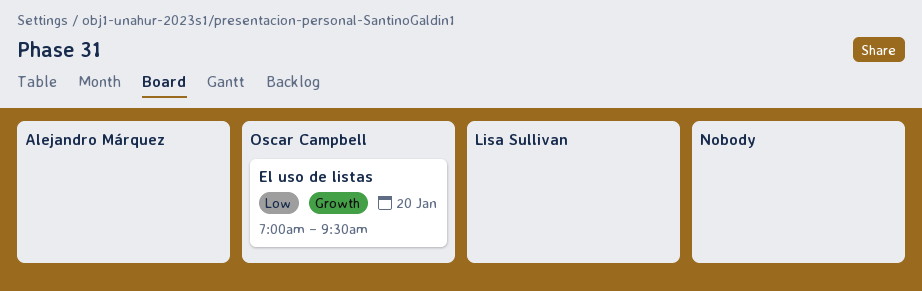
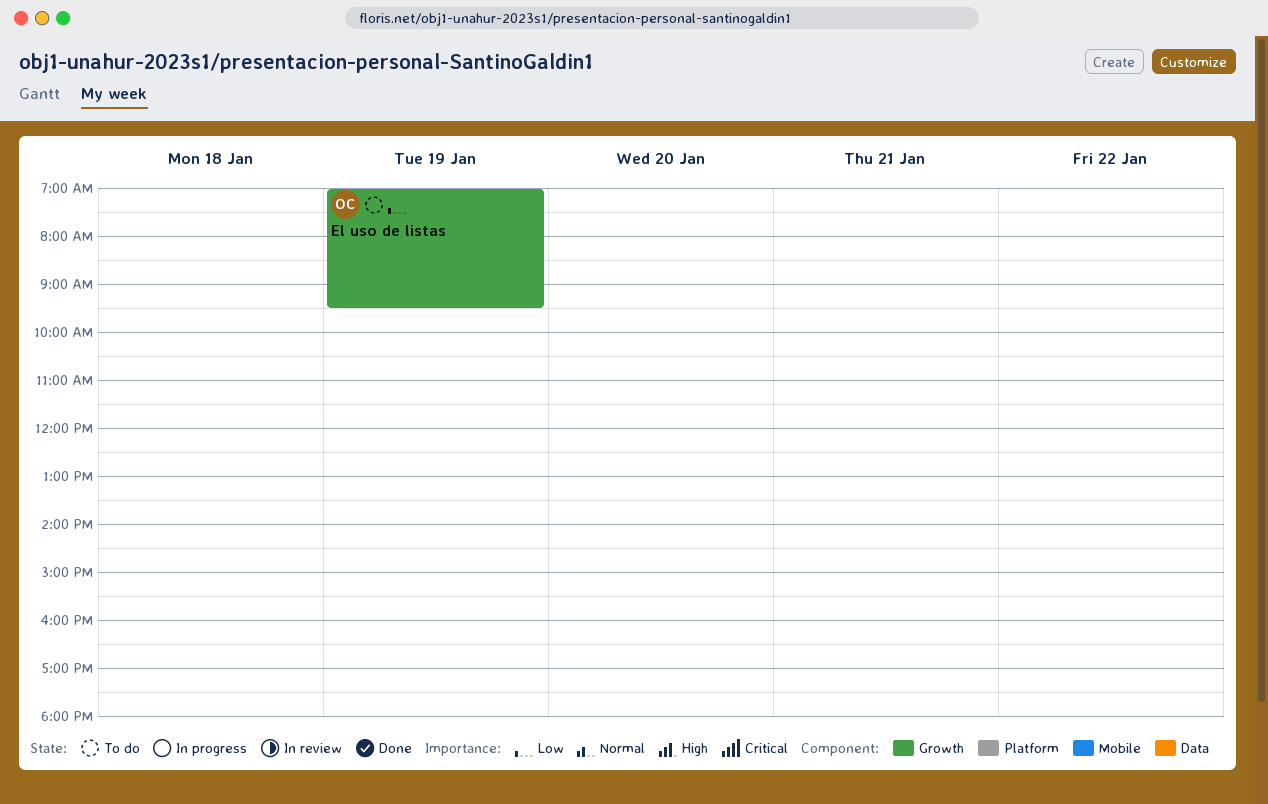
El uso de listas, day: Jan 20 -> Jan 19

